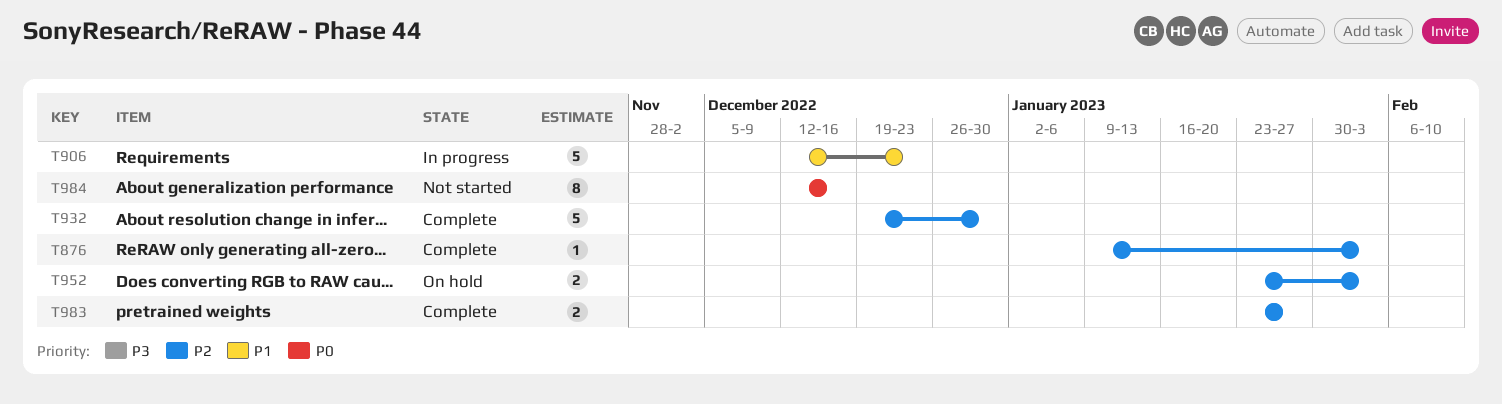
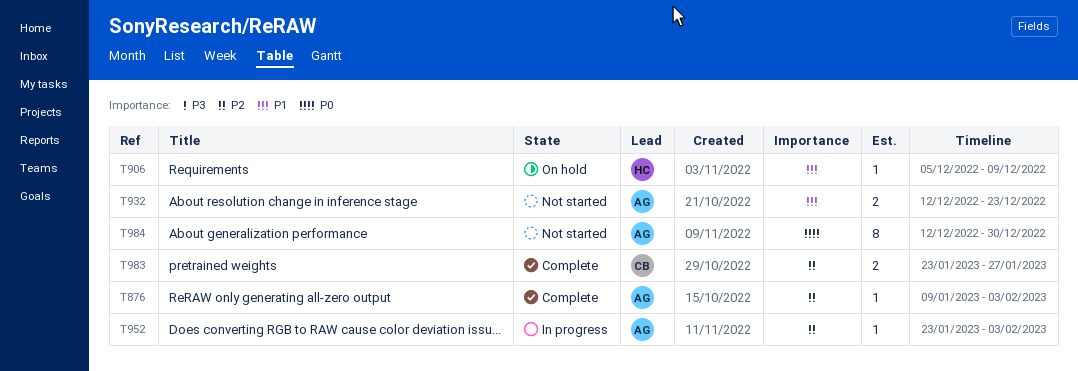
T906, status: In progress -> On hold
T906, estimate: 5 -> 1
T906, start: Dec 12 -> Dec 5
T906, due: Dec 23 -> Dec 9
T932, status: Complete -> Not started
T932, priority: P2 -> P1
T932, estimate: 5 -> 2
T932, start: Dec 19 -> Dec 12
T932, due: Dec 30 -> Dec 23
T952, status: On hold -> In progress
T952, estimate: 2 -> 1
T984, due: Dec 16 -> Dec 30

